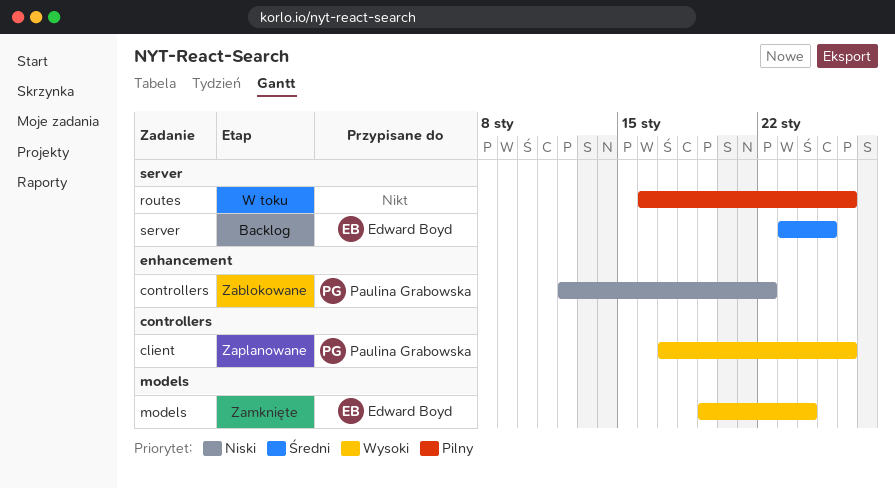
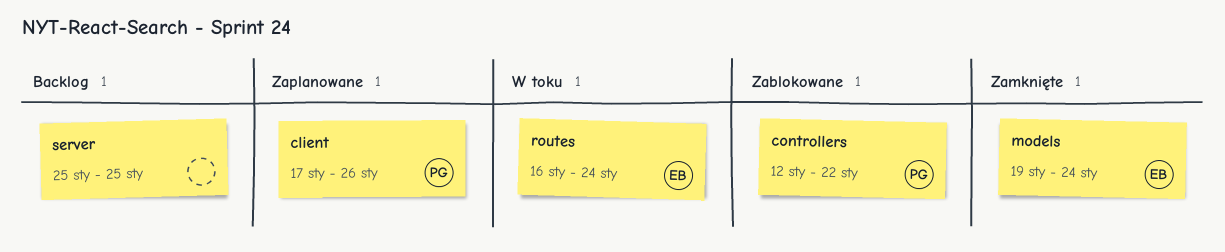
routes, owner: none -> Edward Boyd
routes, due: Jan 26 -> Jan 24
server, owner: Edward Boyd -> none
server, start: Jan 23 -> Jan 25

